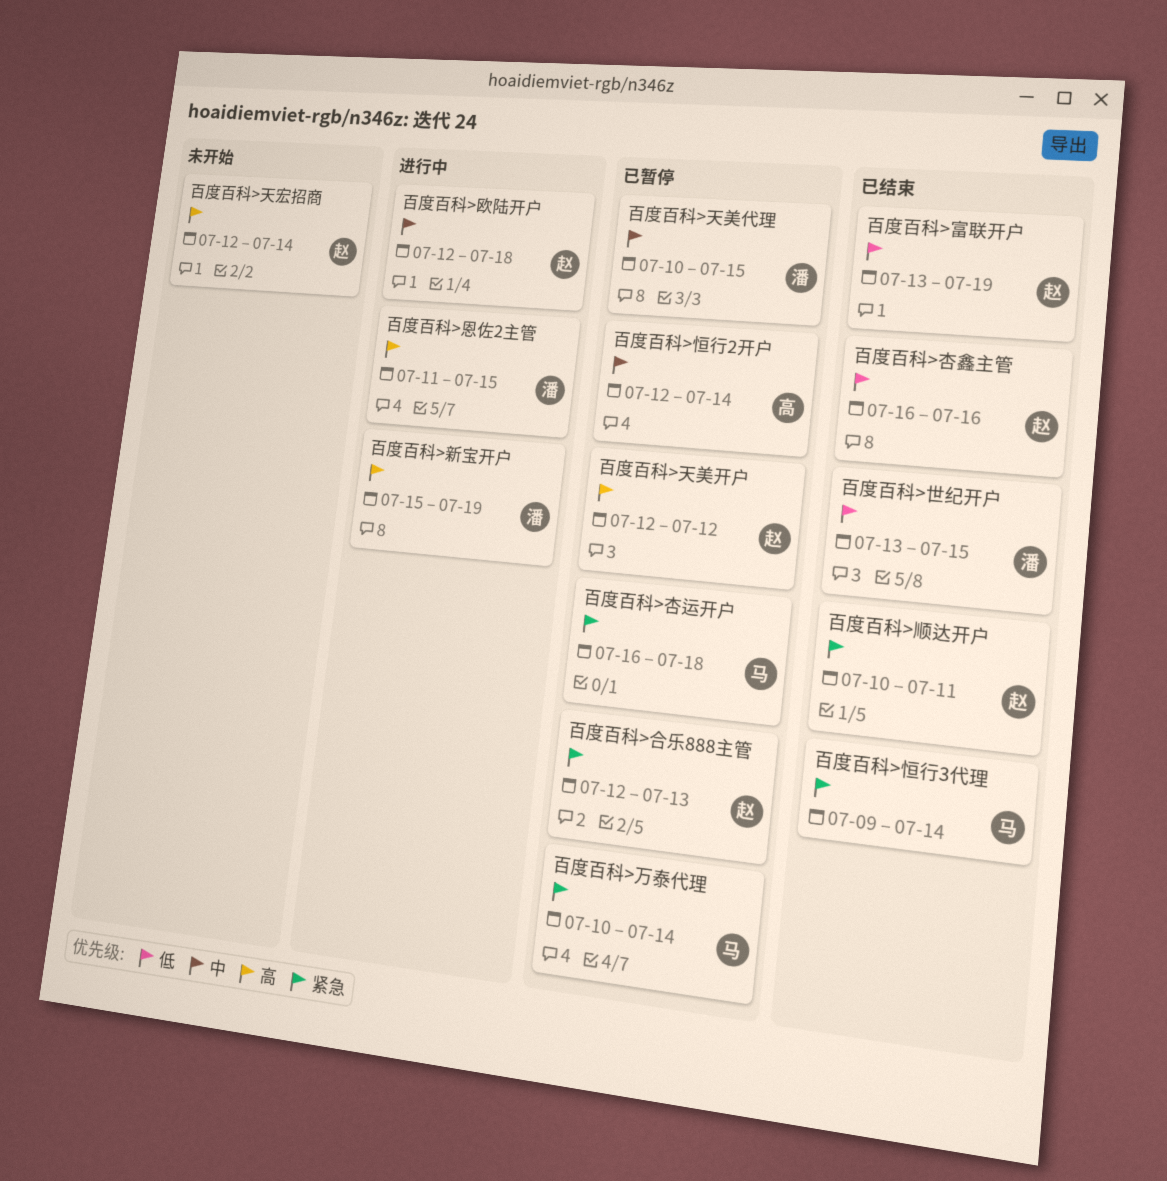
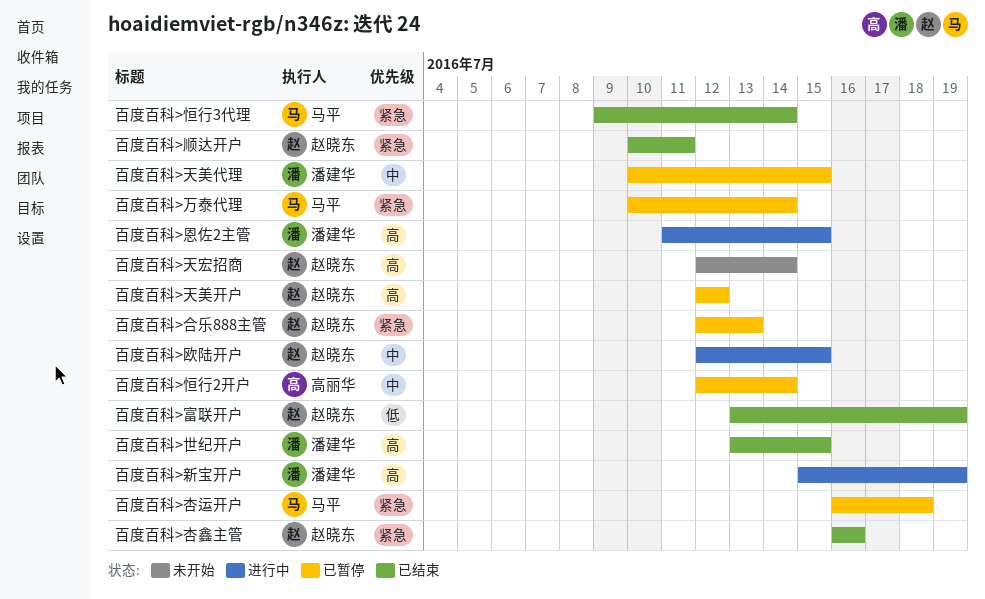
百度百科>世纪开户, priority: 低 -> 高
百度百科>杏鑫主管, priority: 低 -> 紧急
百度百科>欧陆开户, due: Jul 18 -> Jul 15

